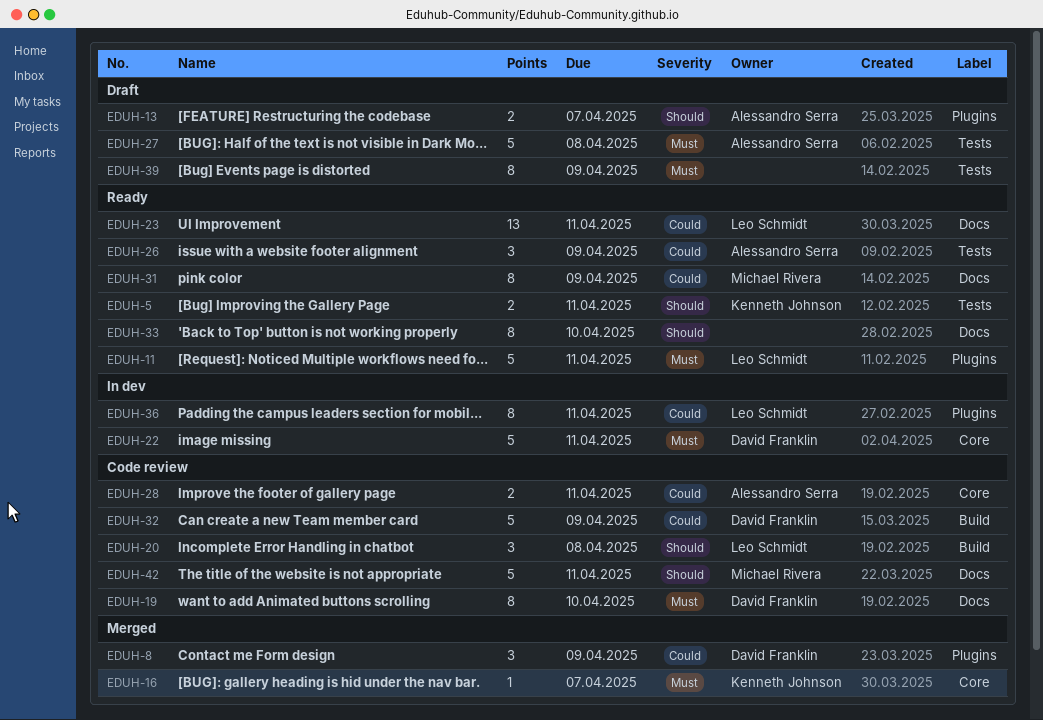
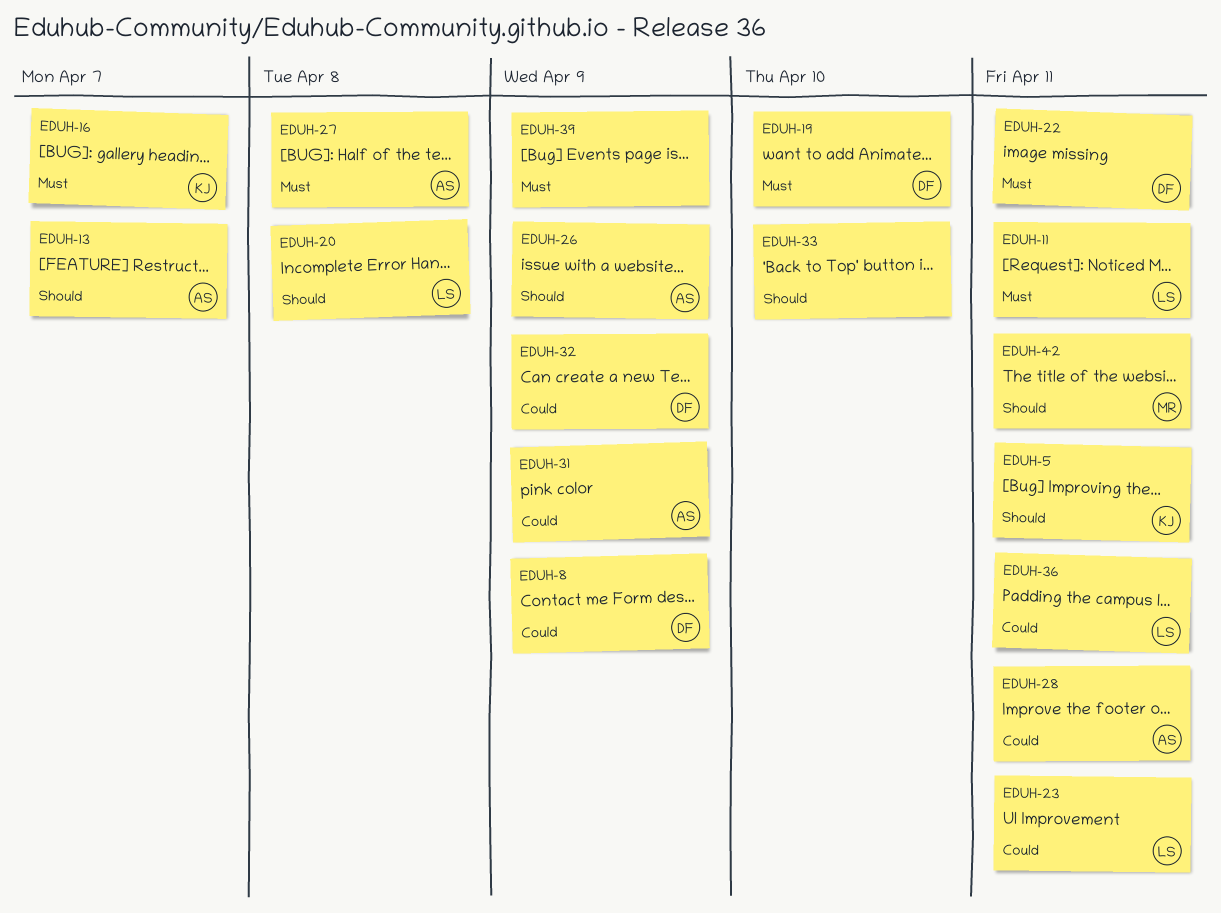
EDUH-26, priority: Could -> Should
EDUH-31, owner: Michael Rivera -> Alessandro Serra

